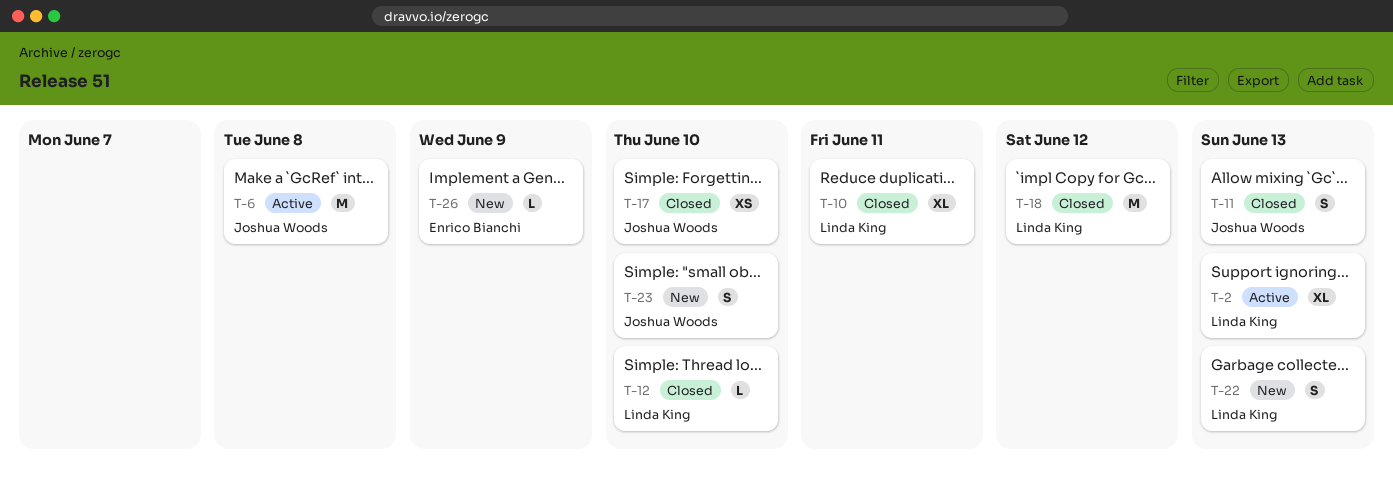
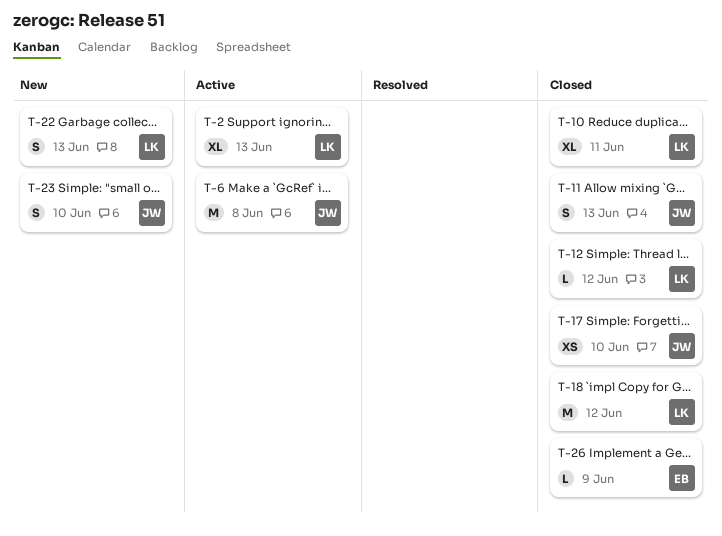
T-12, due: Jun 10 -> Jun 12
T-26, status: New -> Closed

